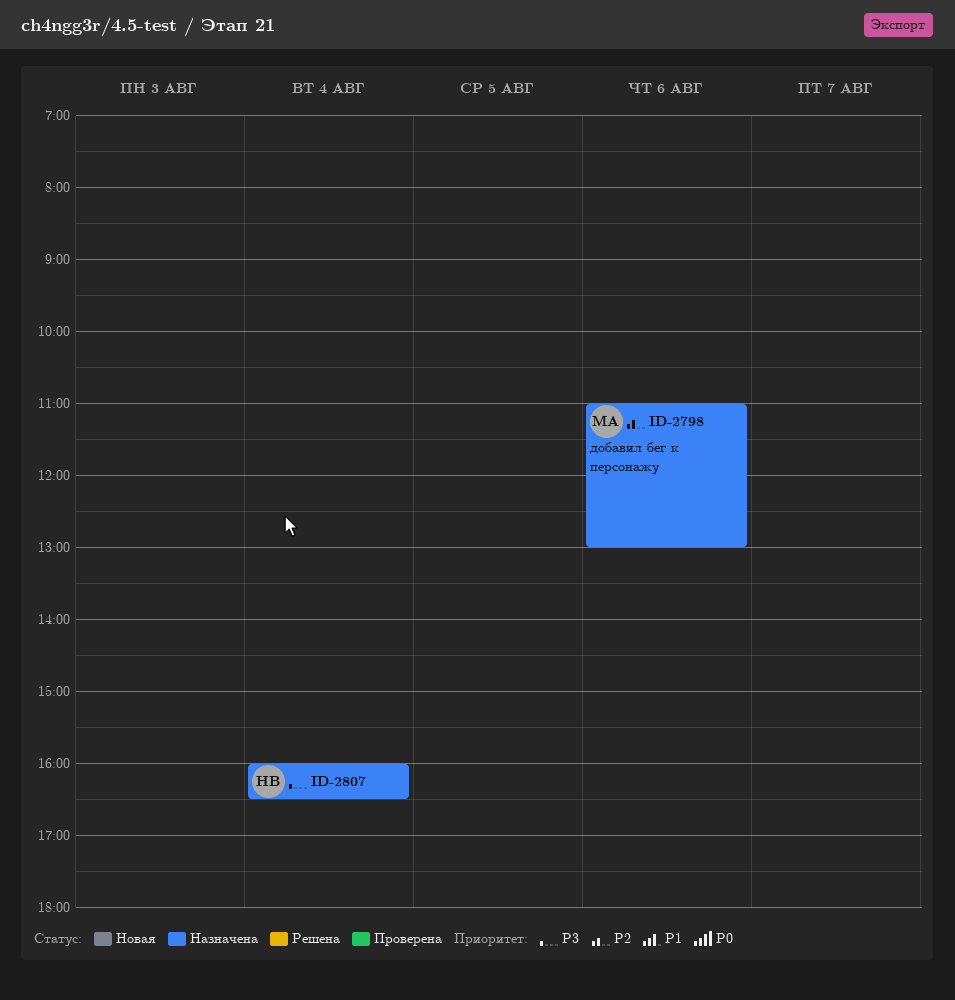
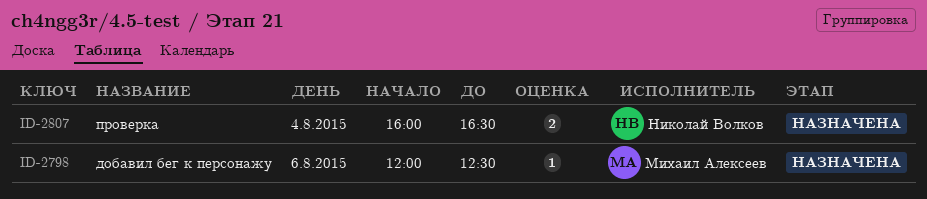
ID-2798, begins: 11:00 -> 12:00
ID-2798, ends: 13:00 -> 12:30

